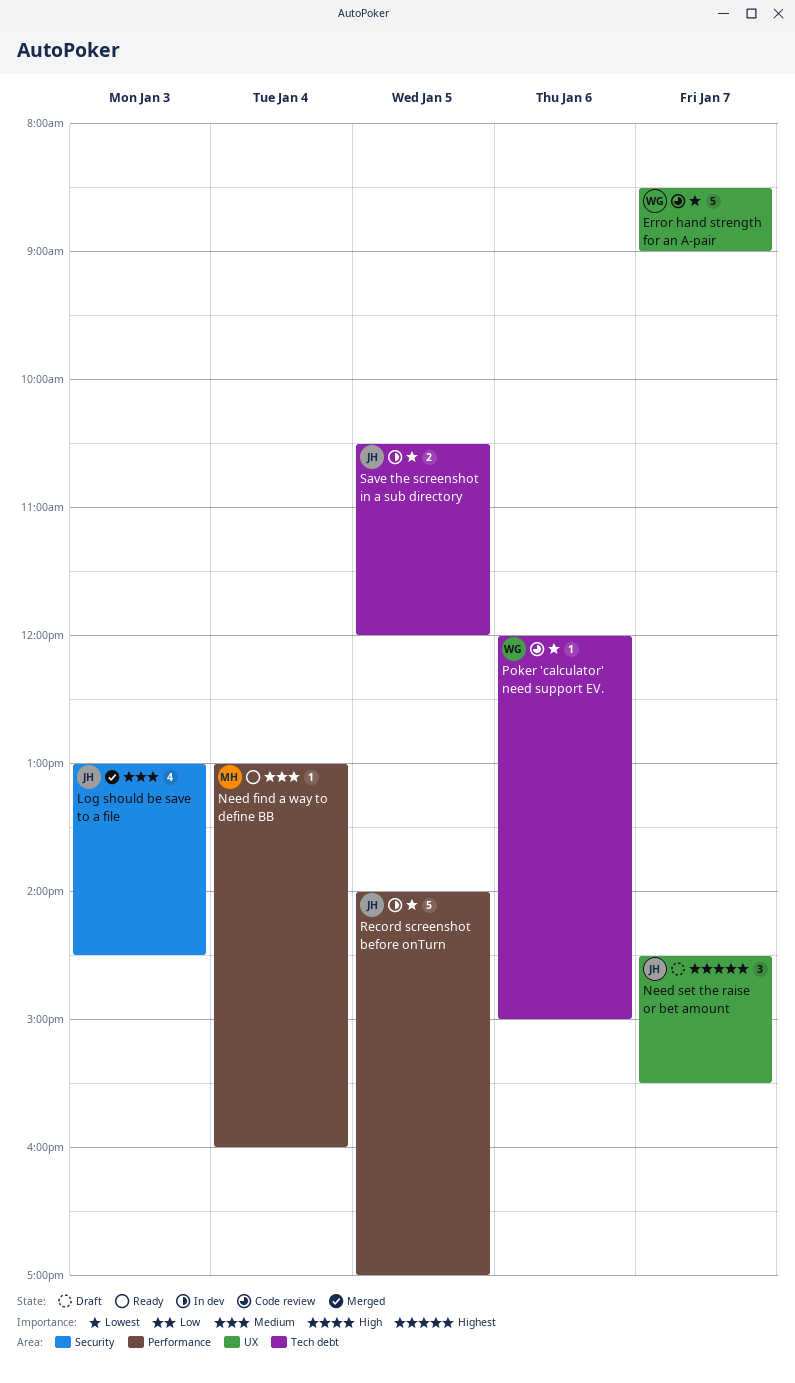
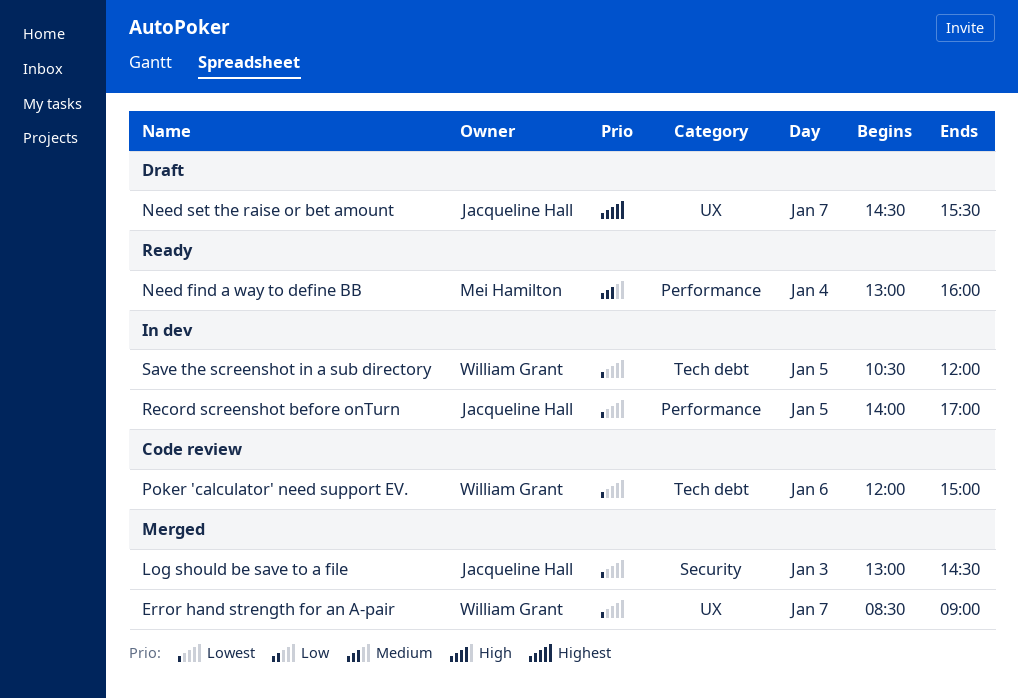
Error hand strength for an A-pair, status: Code review -> Merged
Log should be save to a file, priority: Medium -> Lowest
Save the screenshot in a sub directory, owner: Jacqueline Hall -> William Grant

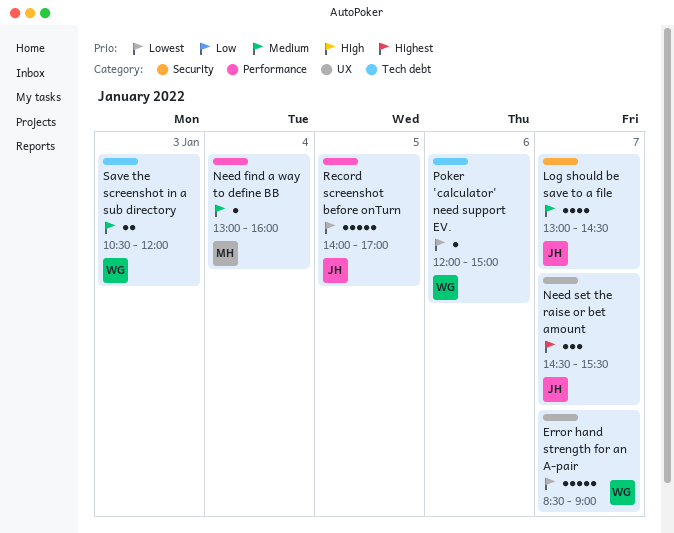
Log should be save to a file, priority: Lowest -> Medium
Log should be save to a file, day: Jan 3 -> Jan 7
Save the screenshot in a sub directory, priority: Lowest -> Medium
Save the screenshot in a sub directory, day: Jan 5 -> Jan 3

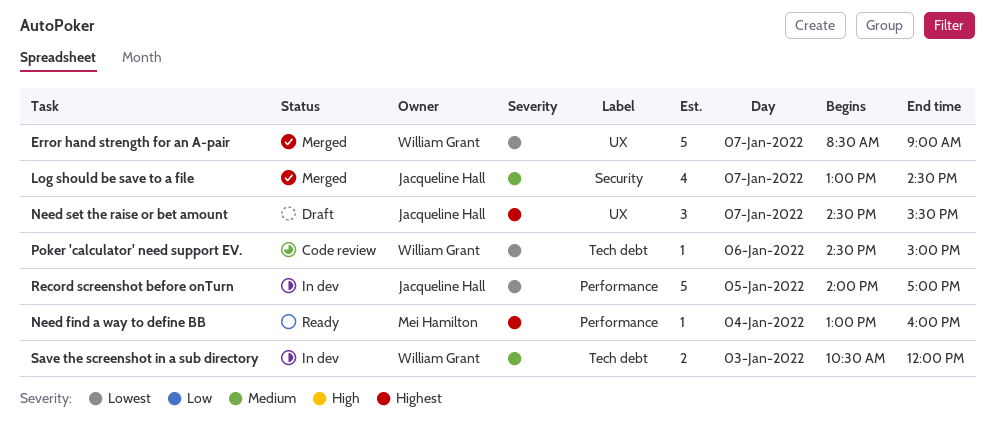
Need find a way to define BB, priority: Medium -> Highest
Poker 'calculator' need support EV., begins: 12:00 -> 14:30

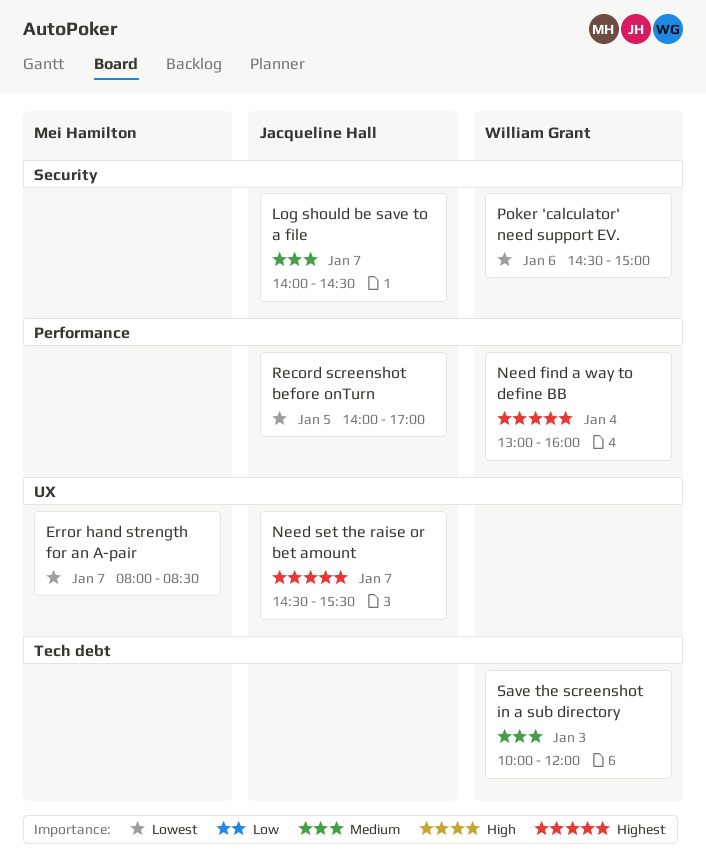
Error hand strength for an A-pair, owner: William Grant -> Mei Hamilton
Error hand strength for an A-pair, begins: 08:30 -> 08:00
Error hand strength for an A-pair, ends: 09:00 -> 08:30
Log should be save to a file, begins: 13:00 -> 14:00
Need find a way to define BB, owner: Mei Hamilton -> William Grant
Poker 'calculator' need support EV., label: Tech debt -> Security
Save the screenshot in a sub directory, begins: 10:30 -> 10:00

